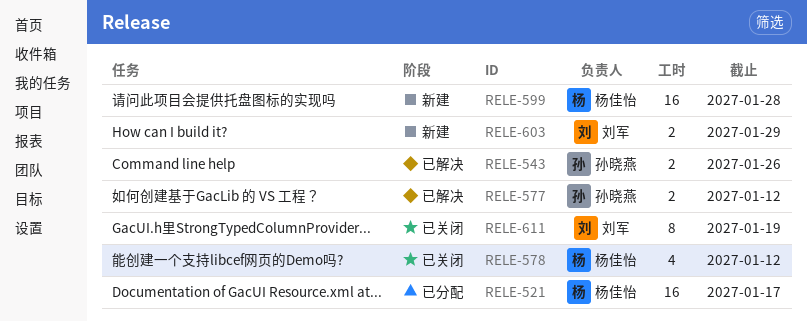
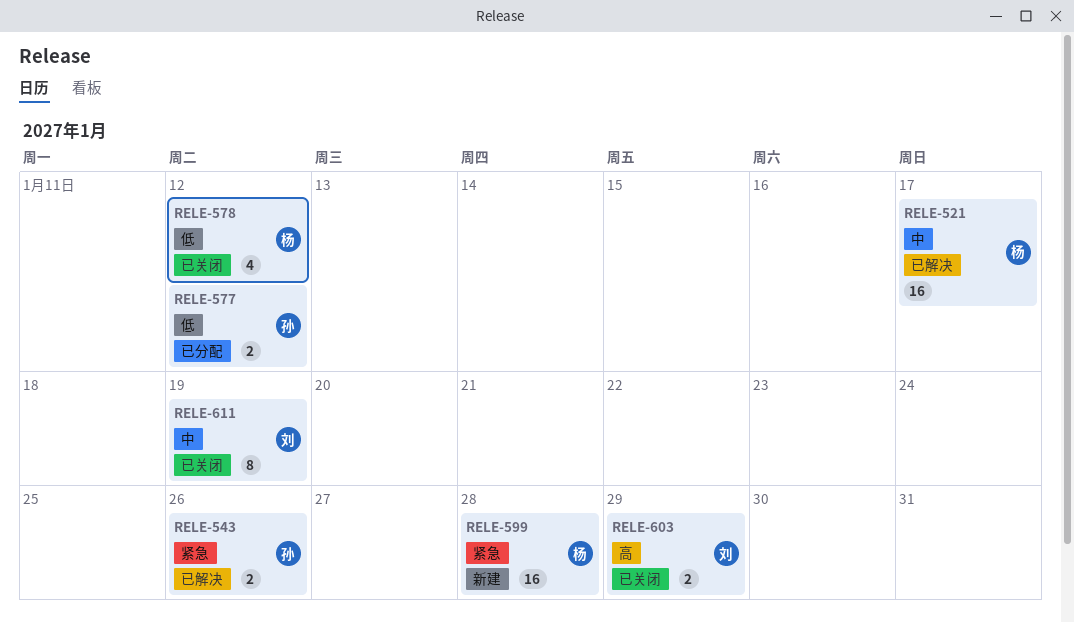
RELE-521, status: 已分配 -> 已解决
RELE-577, status: 已解决 -> 已分配
RELE-603, status: 新建 -> 已关闭

